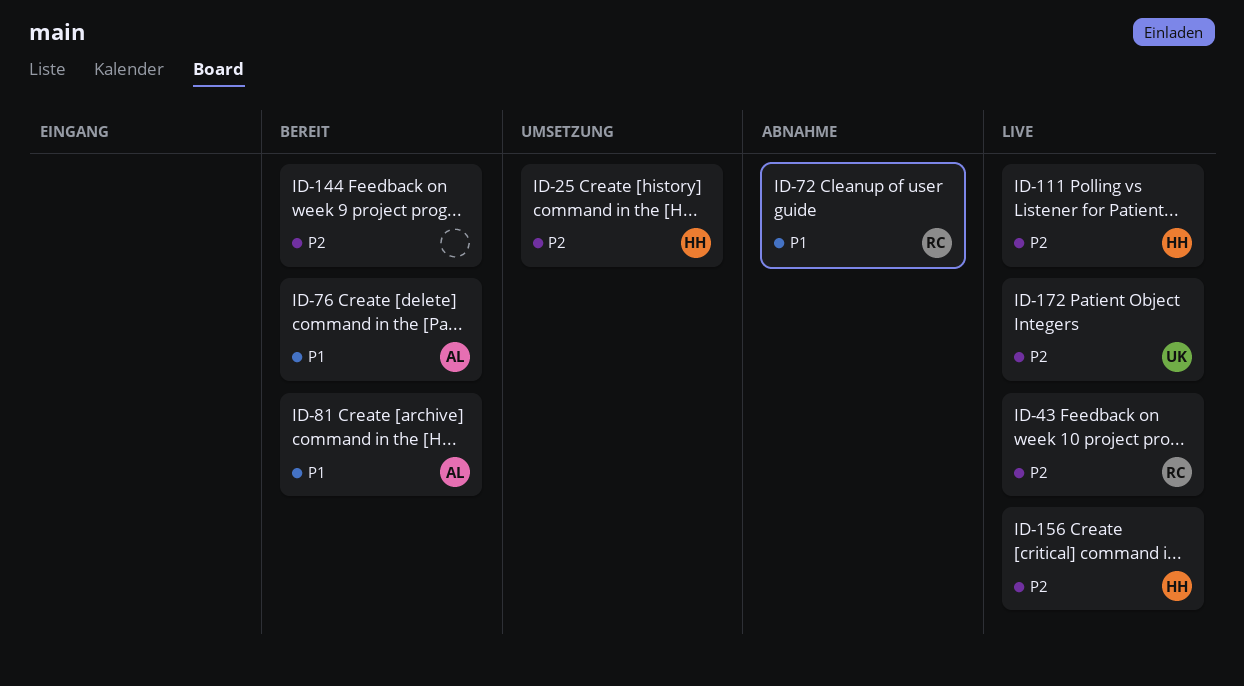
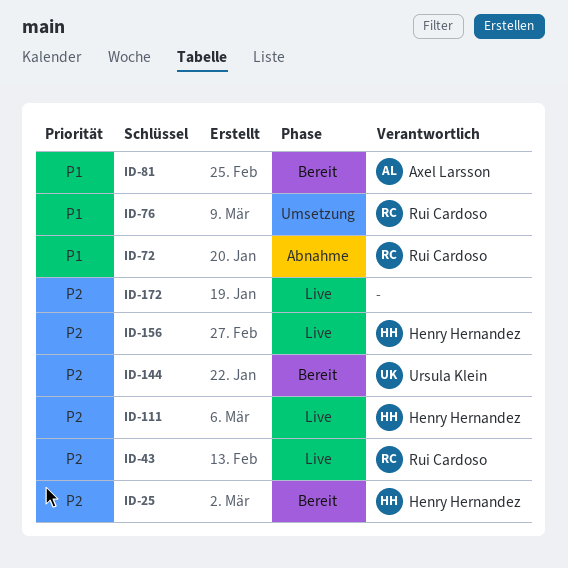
ID-25, status: Umsetzung -> Bereit
ID-76, status: Bereit -> Umsetzung
ID-76, owner: Axel Larsson -> Rui Cardoso
ID-144, owner: none -> Ursula Klein
ID-172, owner: Ursula Klein -> none

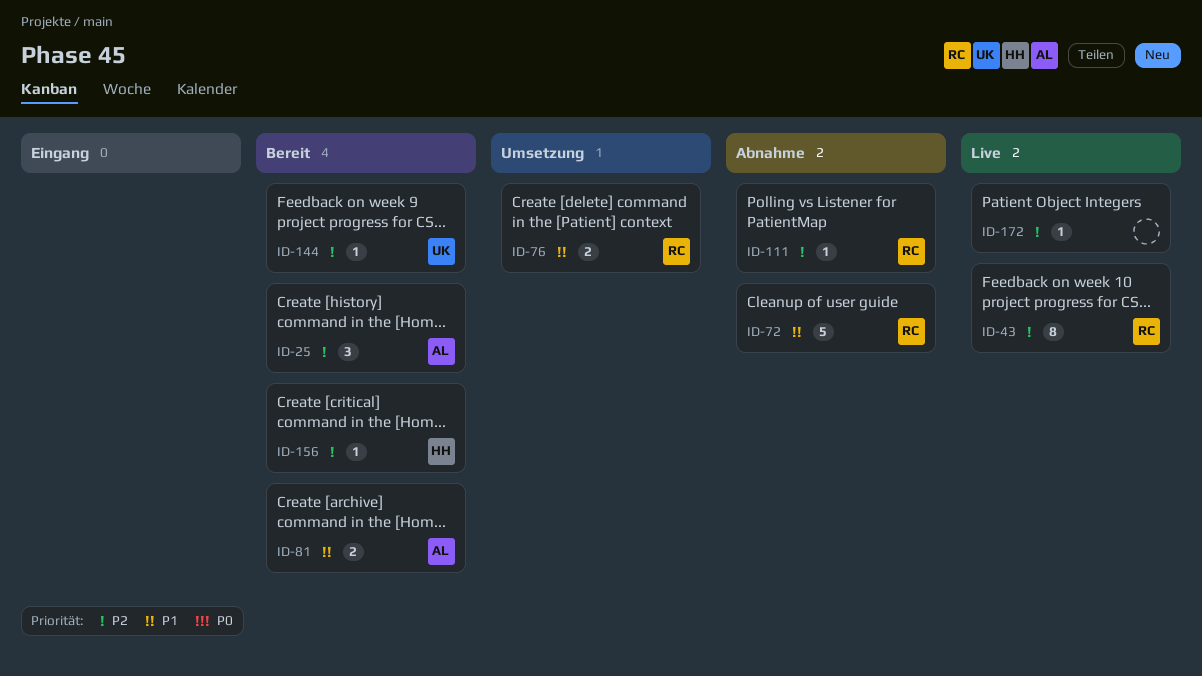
ID-25, owner: Henry Hernandez -> Axel Larsson
ID-111, status: Live -> Abnahme
ID-111, owner: Henry Hernandez -> Rui Cardoso
ID-156, status: Live -> Bereit

